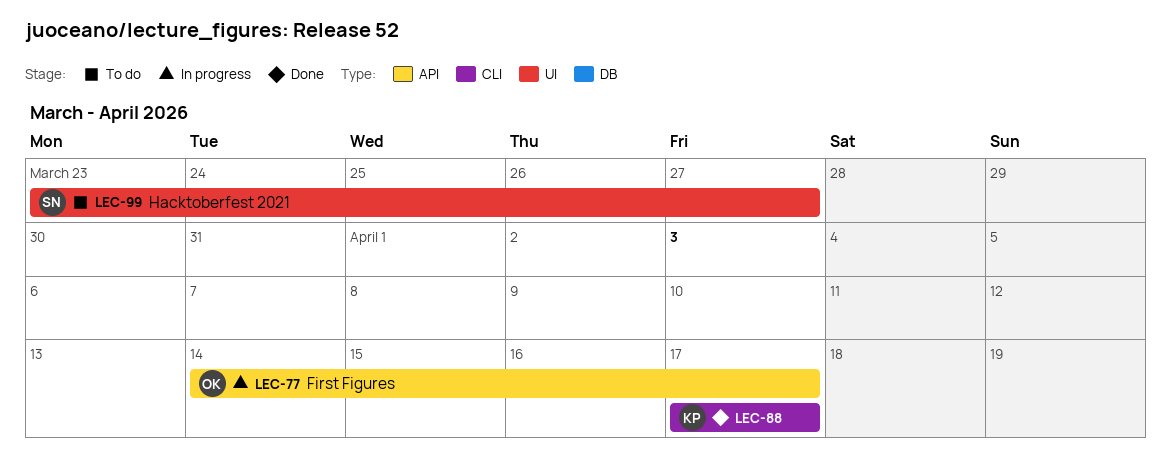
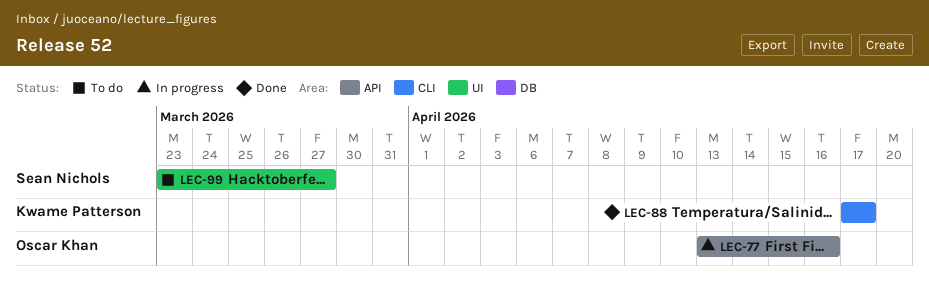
LEC-77, start: Apr 14 -> Apr 13
LEC-77, due: Apr 17 -> Apr 16

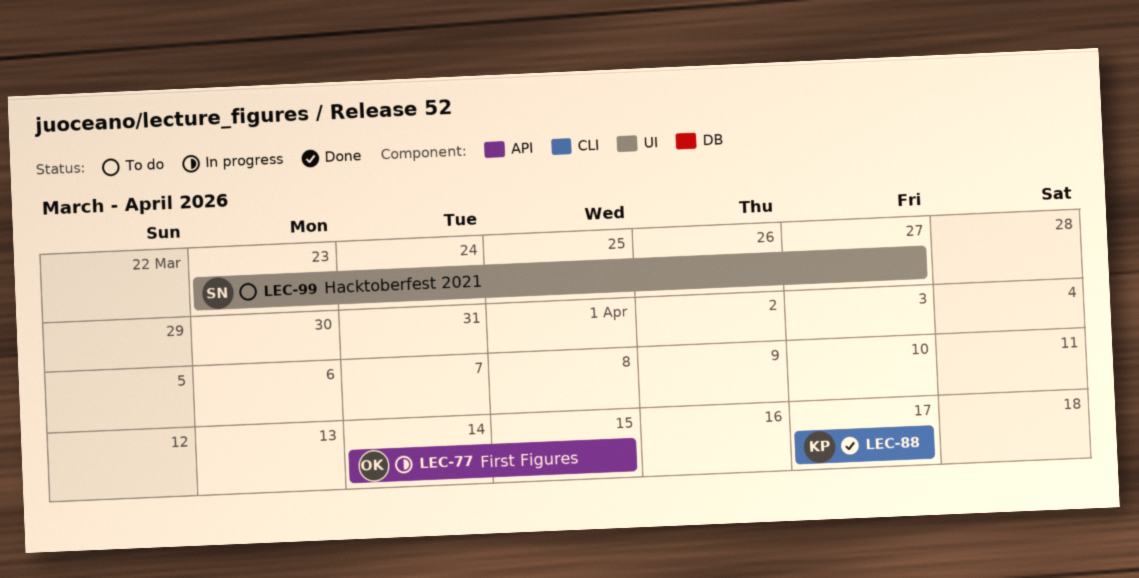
LEC-77, start: Apr 13 -> Apr 14
LEC-77, due: Apr 16 -> Apr 15

